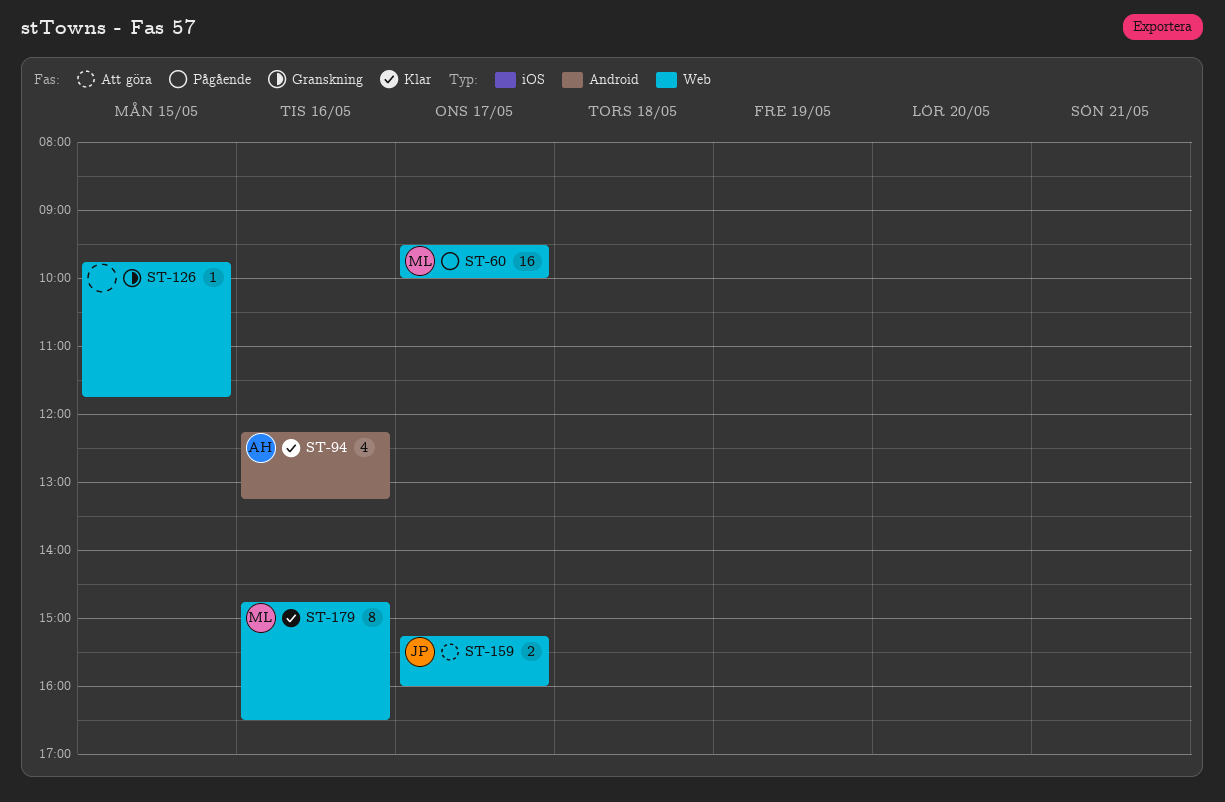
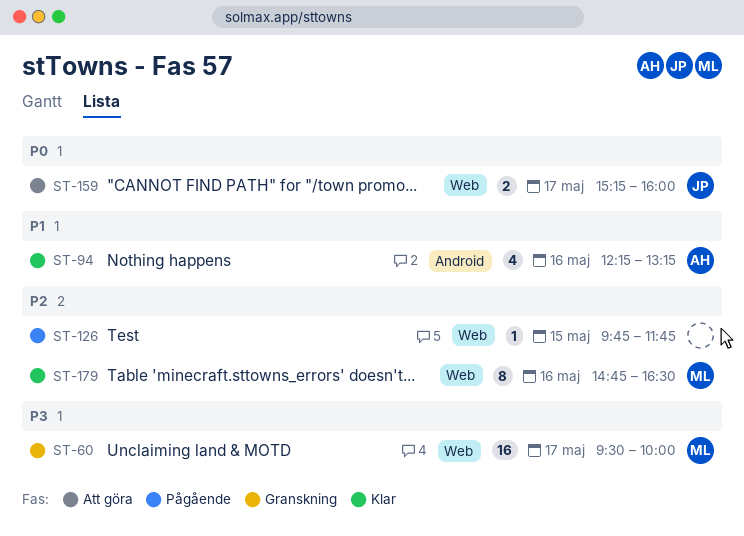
ST-60, status: Pågående -> Granskning
ST-126, status: Granskning -> Pågående

